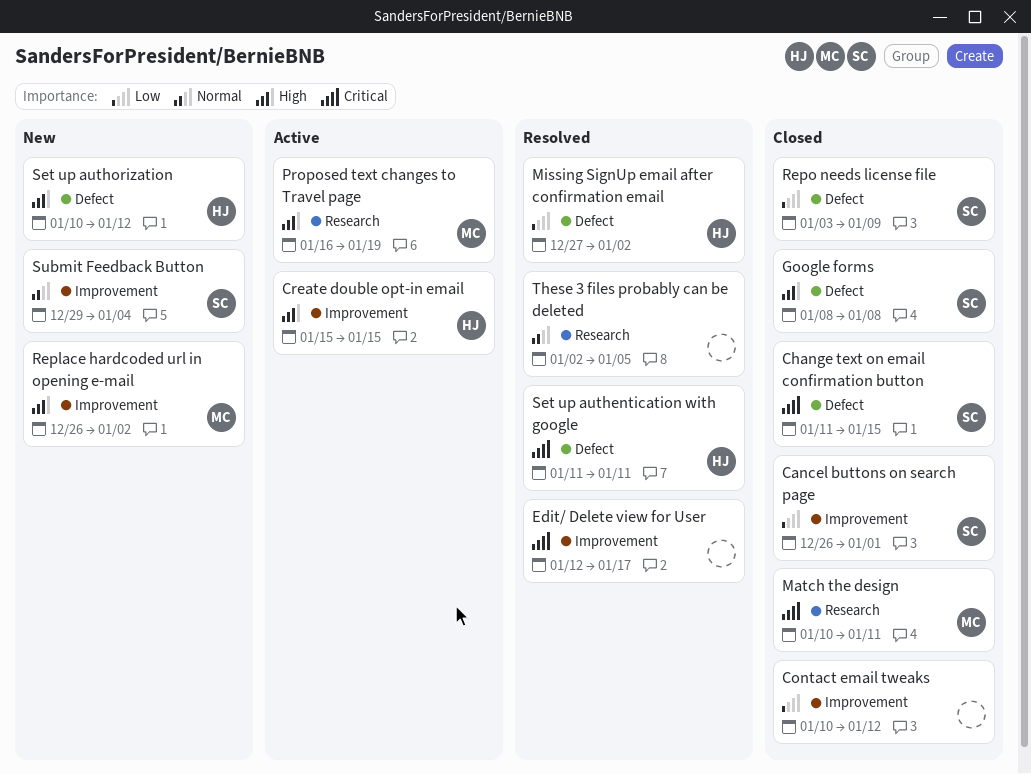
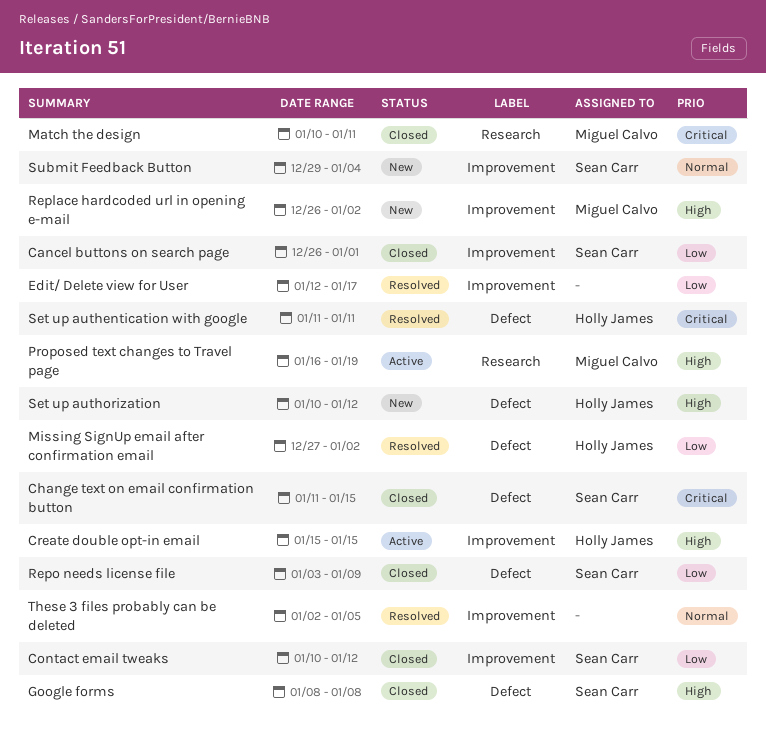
Contact email tweaks, owner: none -> Sean Carr
Edit/ Delete view for User, priority: Critical -> Low
These 3 files probably can be deleted, label: Research -> Improvement

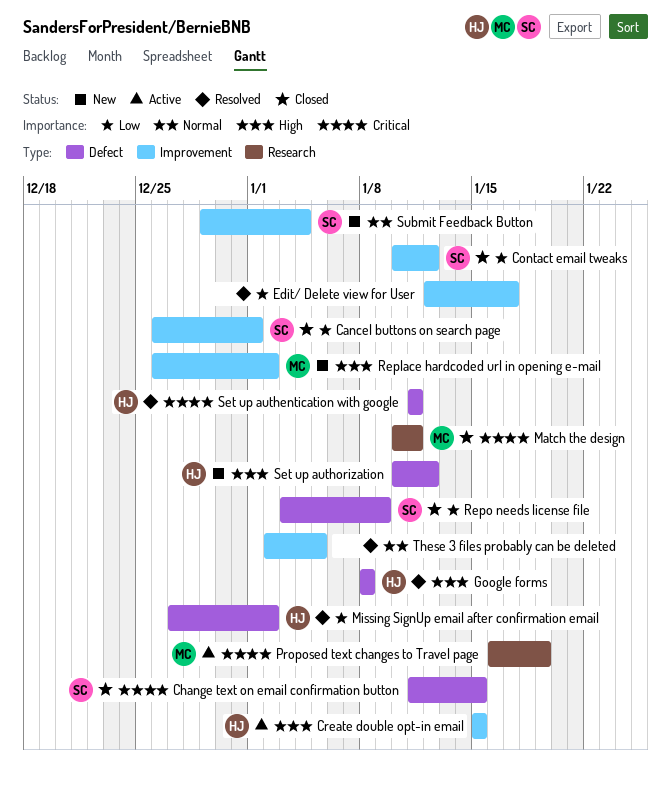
Google forms, status: Closed -> Resolved
Google forms, owner: Sean Carr -> Holly James
Proposed text changes to Travel page, priority: High -> Critical

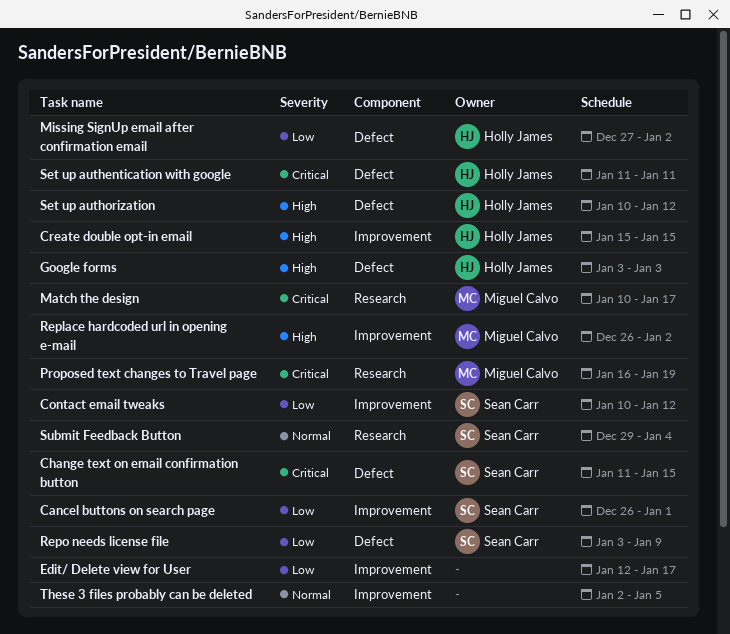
Google forms, start: Jan 8 -> Jan 3
Google forms, due: Jan 8 -> Jan 3
Match the design, due: Jan 11 -> Jan 17
Submit Feedback Button, label: Improvement -> Research

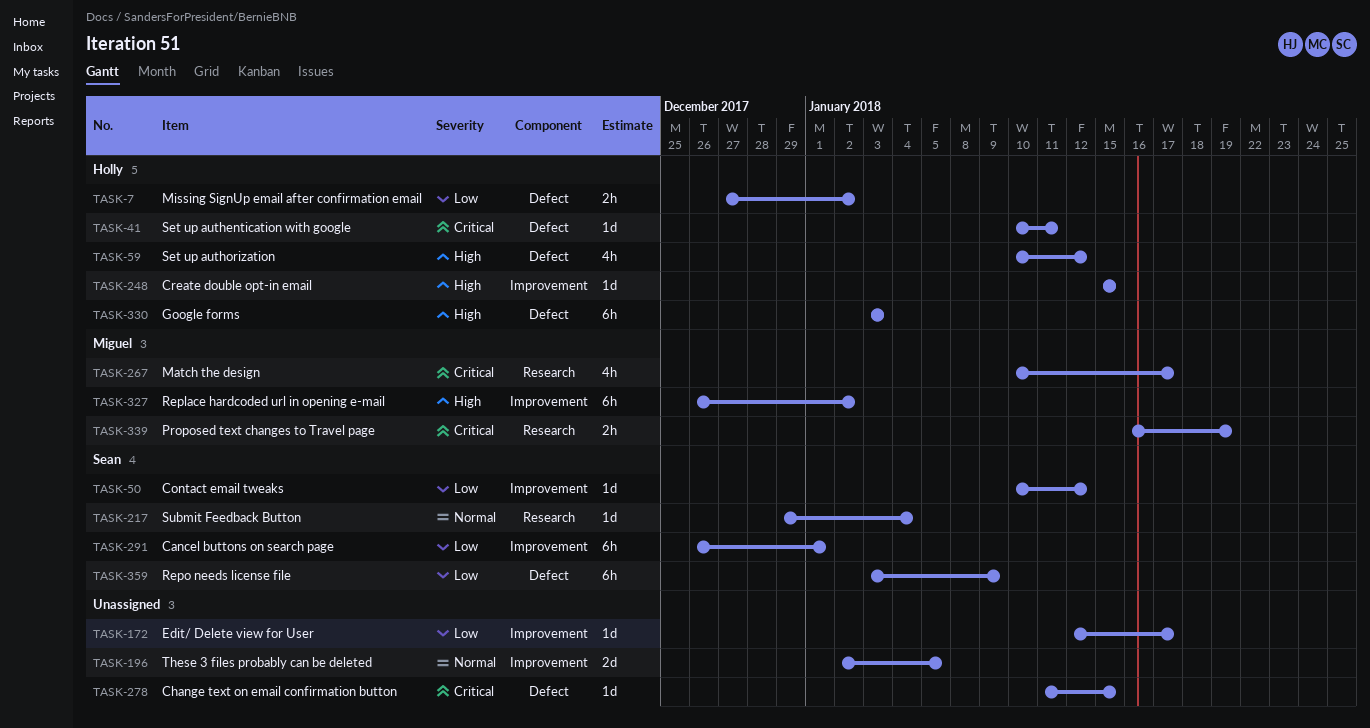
Change text on email confirmation button, owner: Sean Carr -> none
Set up authentication with google, start: Jan 11 -> Jan 10

